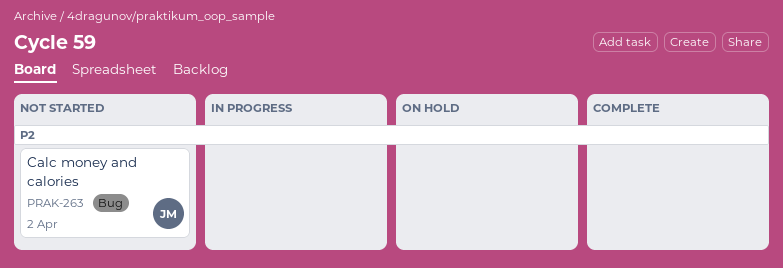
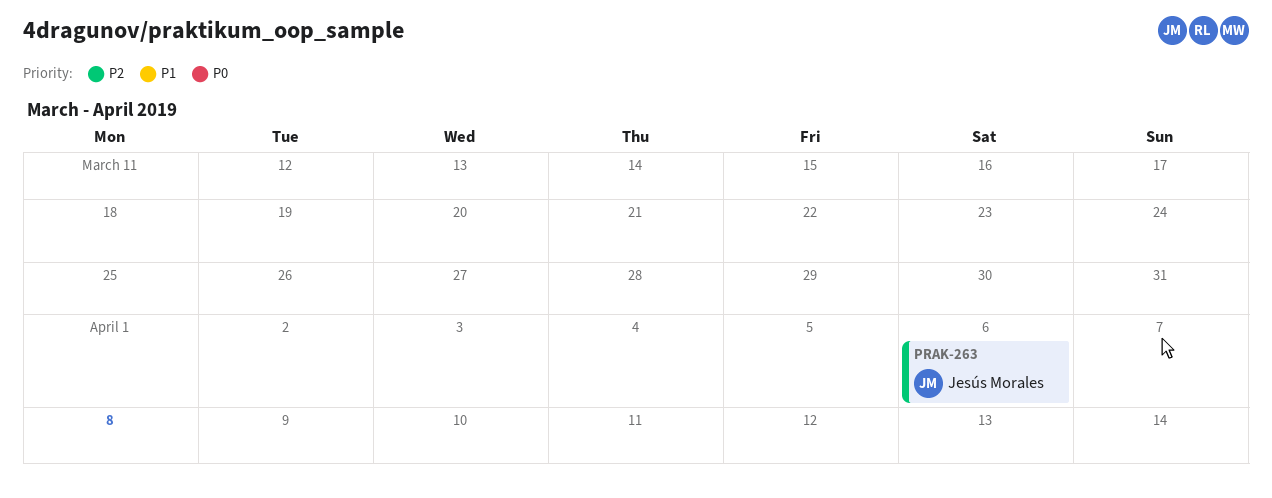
PRAK-263, due: Apr 2 -> Apr 6

